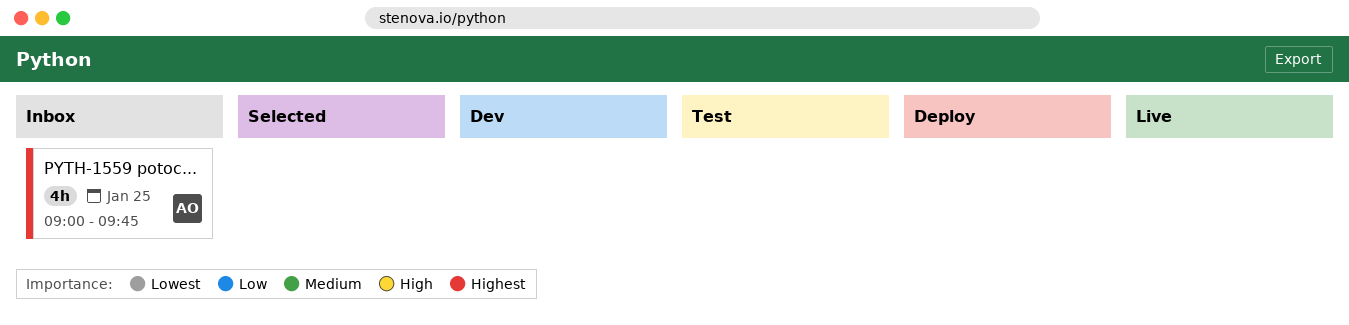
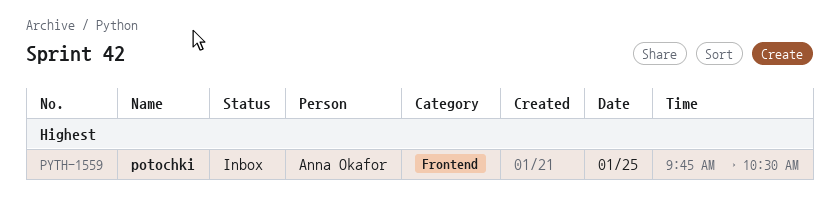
PYTH-1559, begins: 09:00 -> 09:45
PYTH-1559, ends: 09:45 -> 10:30

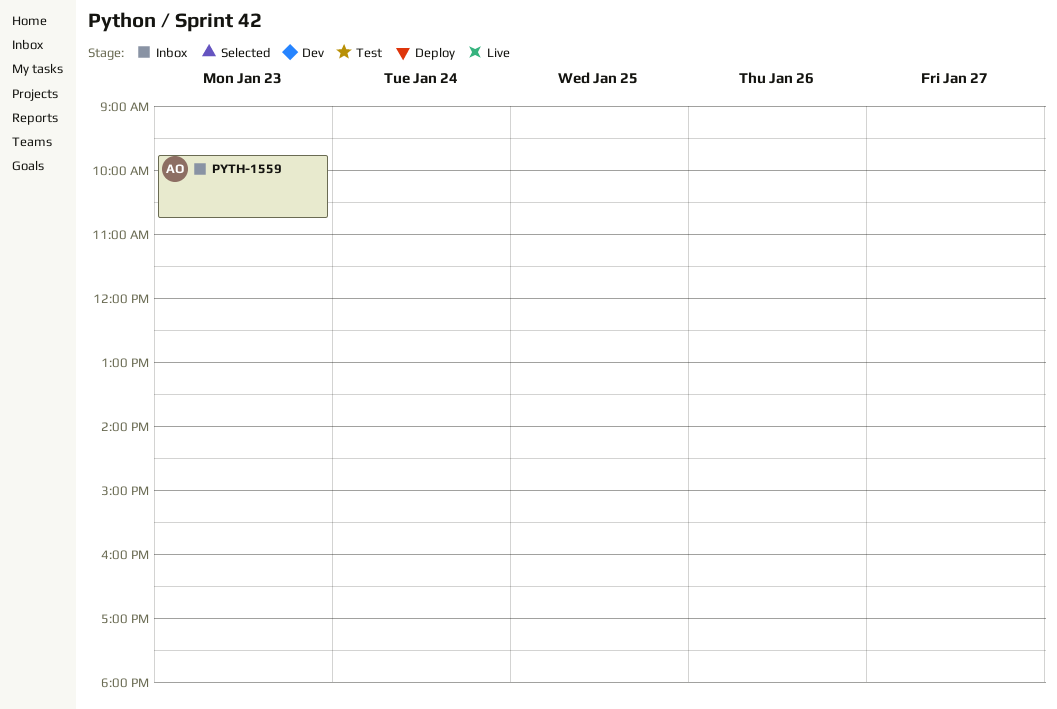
PYTH-1559, day: Jan 25 -> Jan 23
PYTH-1559, ends: 10:30 -> 10:45

